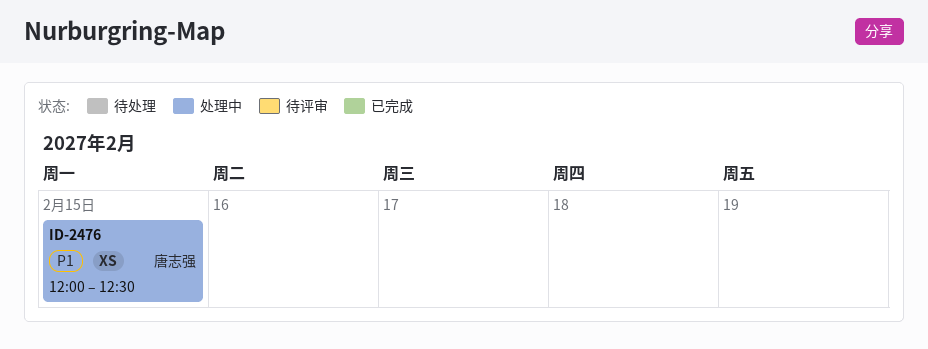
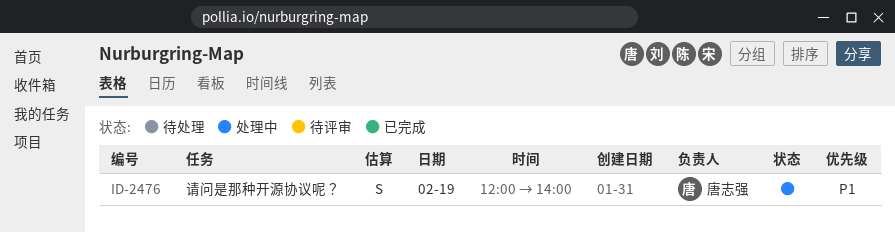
ID-2476, estimate: XS -> S
ID-2476, day: Feb 15 -> Feb 19
ID-2476, ends: 12:30 -> 14:00

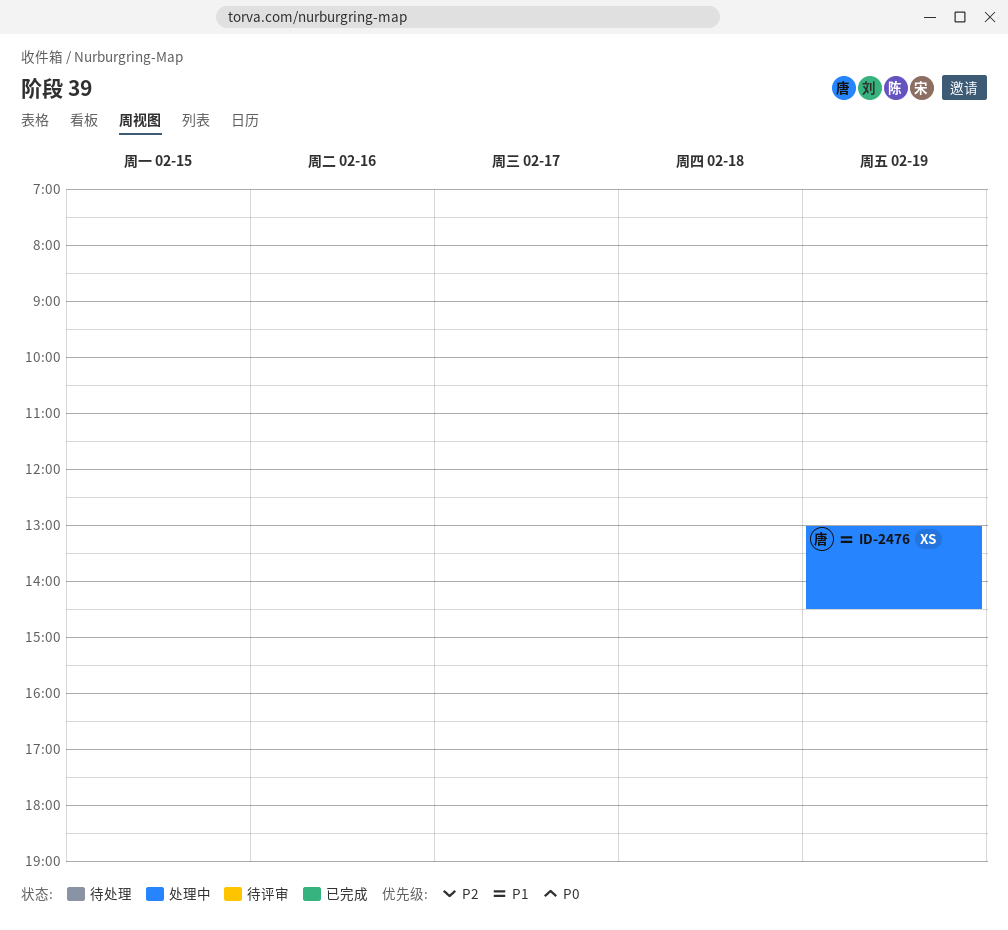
ID-2476, estimate: S -> XS
ID-2476, begins: 12:00 -> 13:00
ID-2476, ends: 14:00 -> 14:30

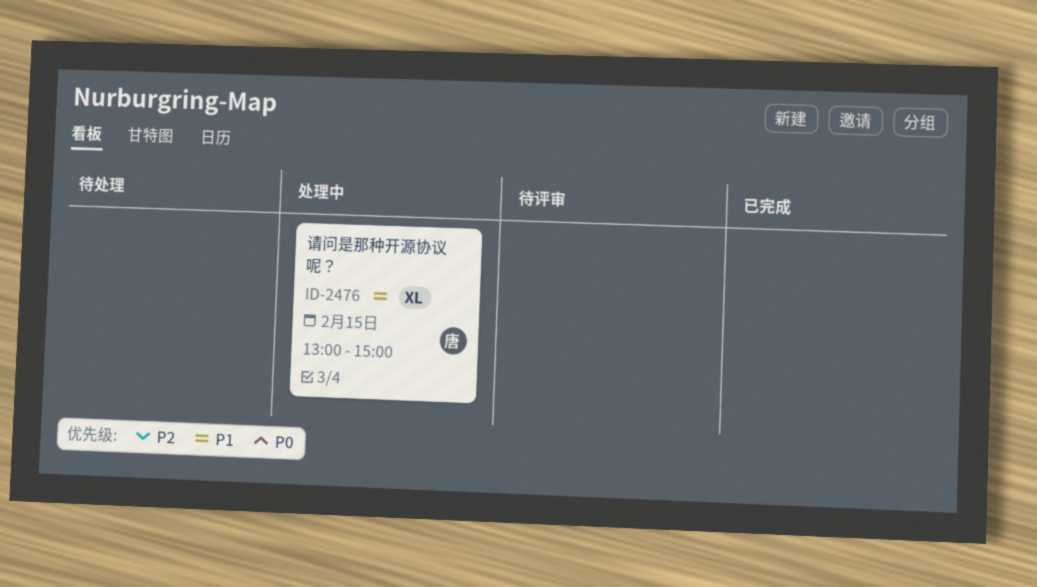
ID-2476, estimate: XS -> XL
ID-2476, day: Feb 19 -> Feb 15
ID-2476, ends: 14:30 -> 15:00

